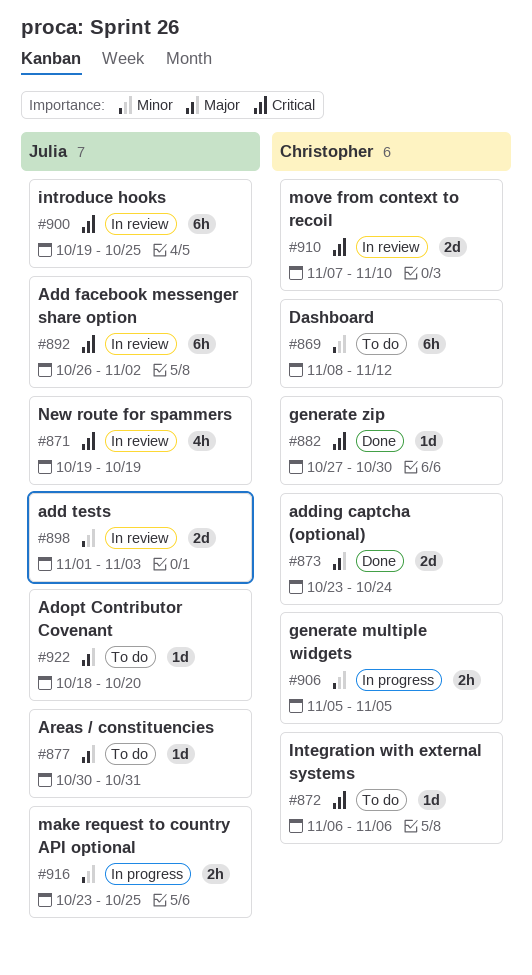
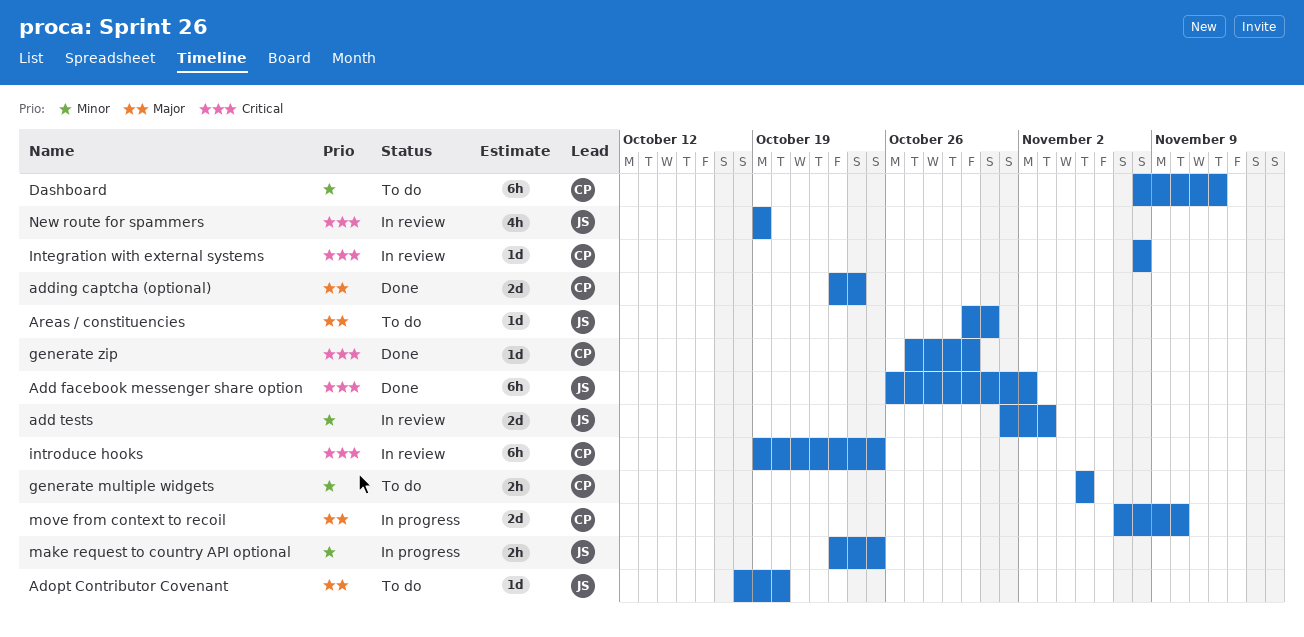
Add facebook messenger share option, status: In review -> Done
generate multiple widgets, status: In progress -> To do
Integration with external systems, status: To do -> In review
Integration with external systems, start: Nov 6 -> Nov 8
Integration with external systems, due: Nov 6 -> Nov 8
introduce hooks, owner: Julia -> Christopher
move from context to recoil, status: In review -> In progress
move from context to recoil, priority: Critical -> Major

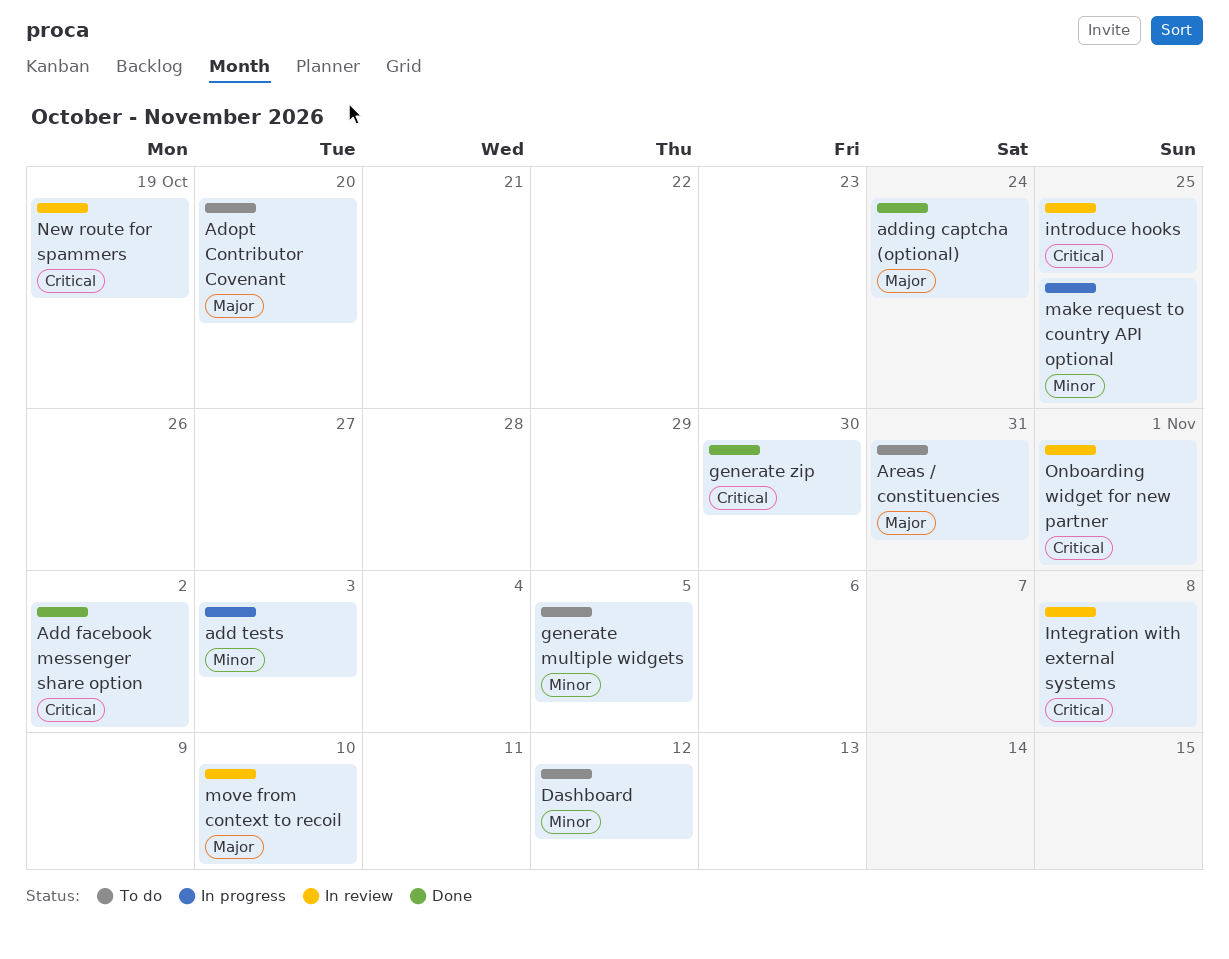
add tests, status: In review -> In progress
move from context to recoil, status: In progress -> In review
Onboarding widget for new partner: none -> present

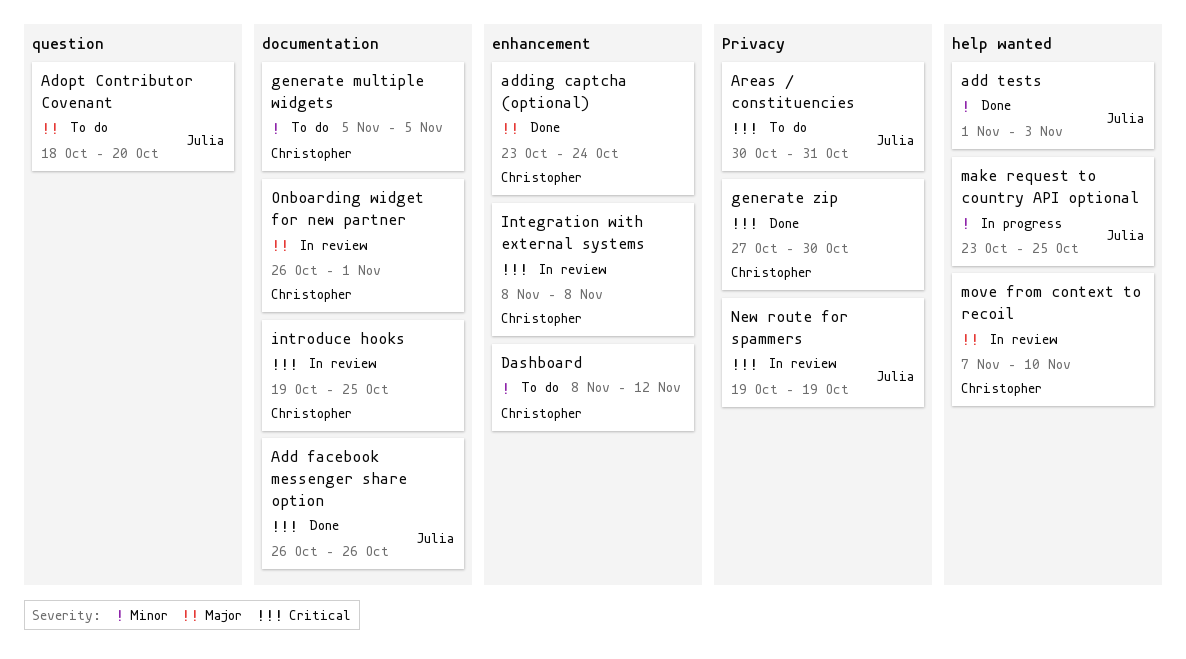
Add facebook messenger share option, due: Nov 2 -> Oct 26
add tests, status: In progress -> Done
Areas / constituencies, priority: Major -> Critical
Onboarding widget for new partner, priority: Critical -> Major

